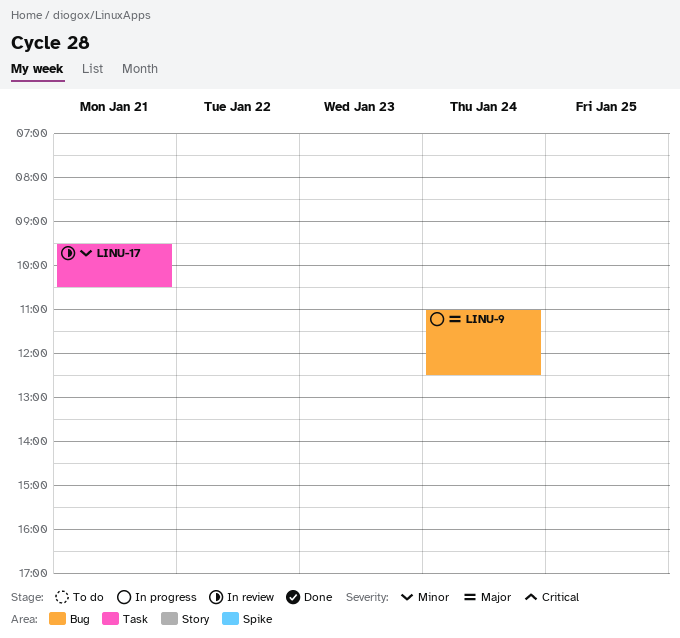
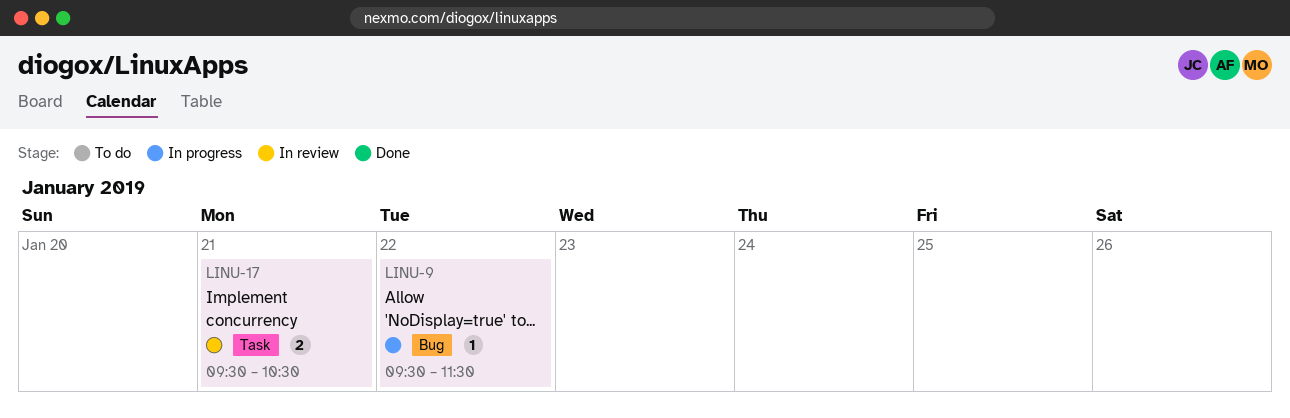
LINU-9, day: Jan 24 -> Jan 22
LINU-9, begins: 11:00 -> 09:30
LINU-9, ends: 12:30 -> 11:30

